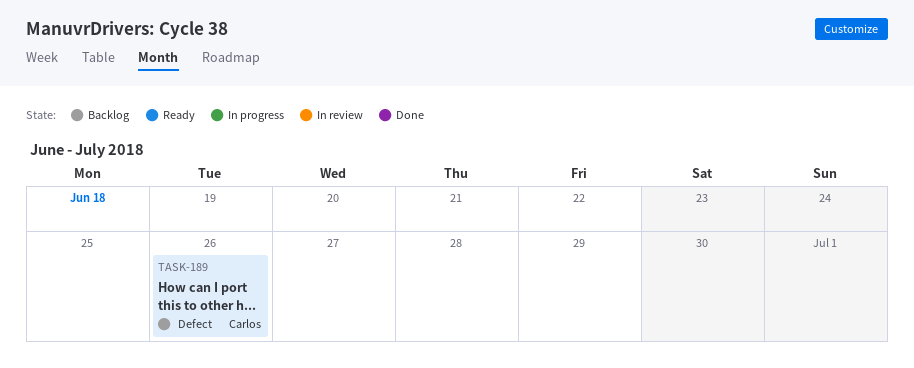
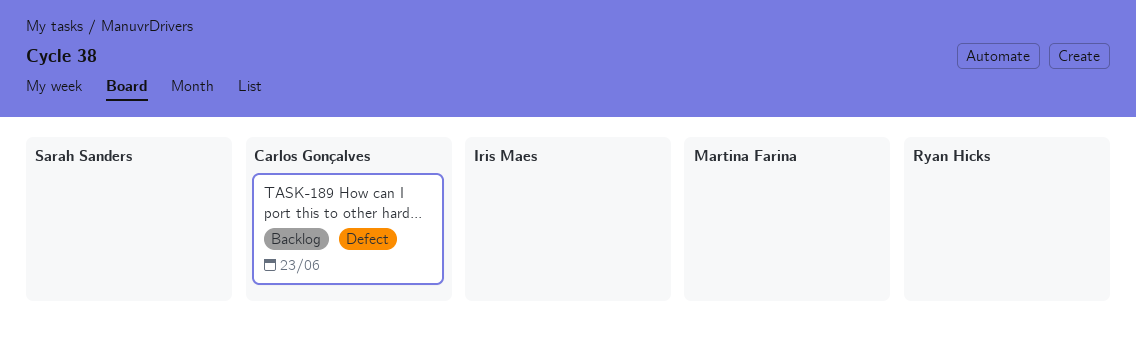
TASK-189, due: Jun 26 -> Jun 23

